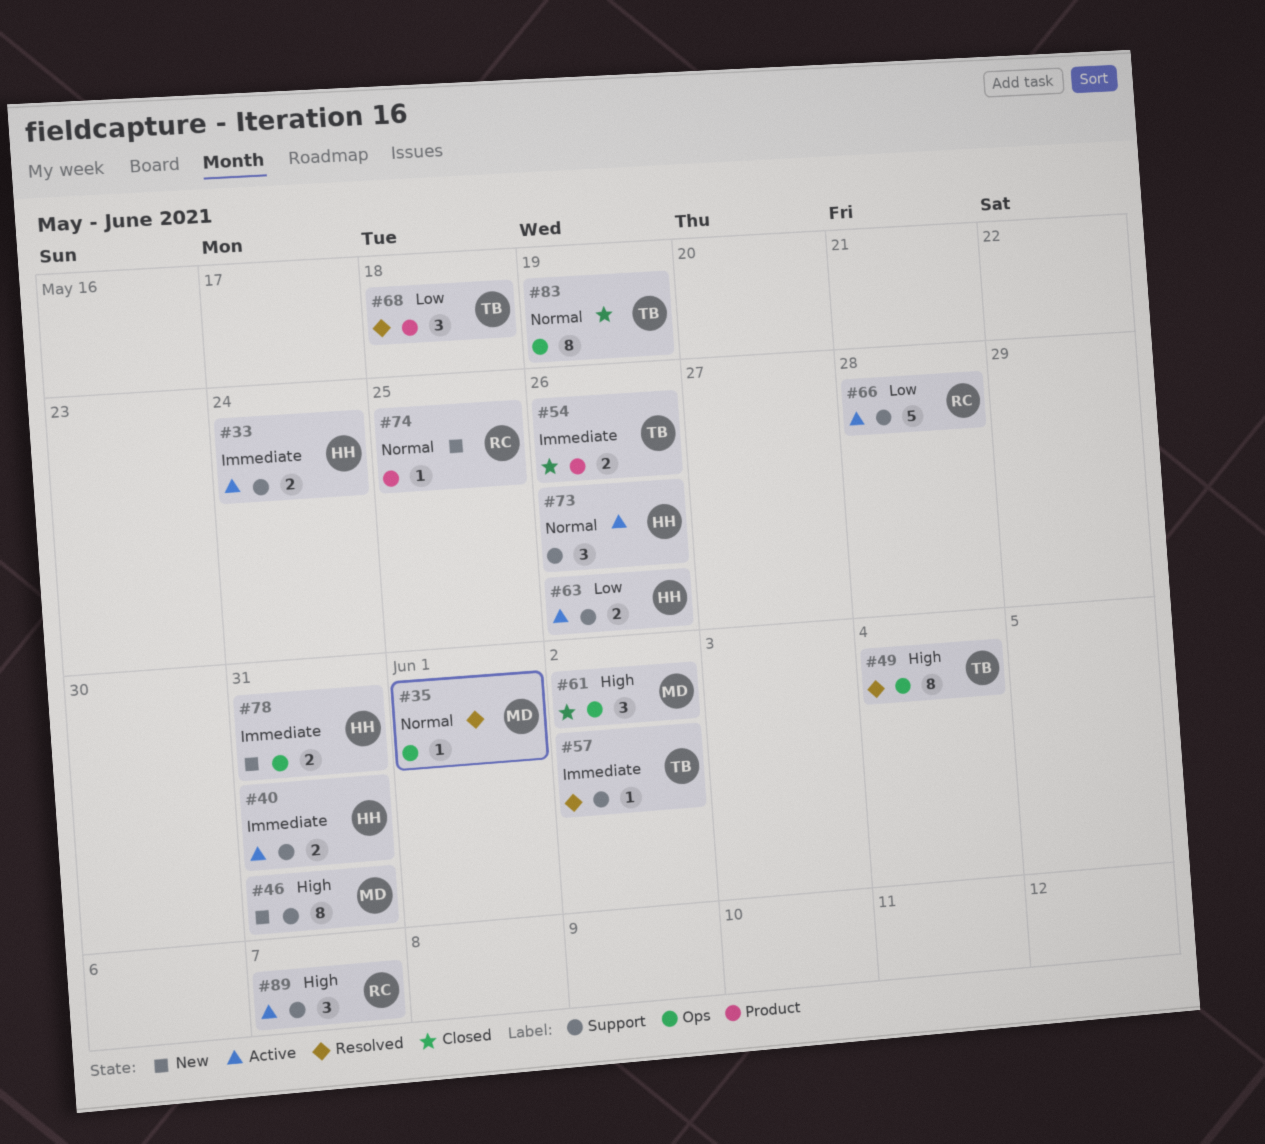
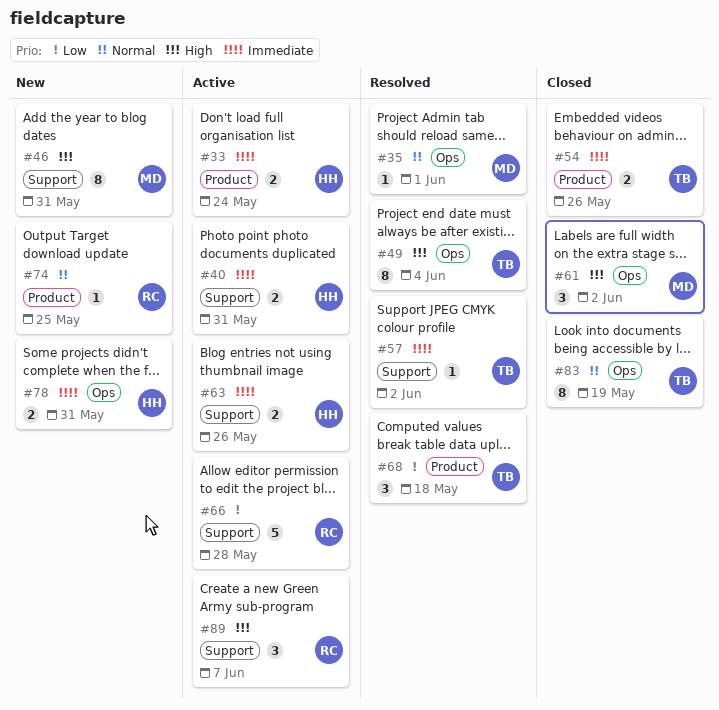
#33, label: Support -> Product
#63, priority: Low -> Immediate
#73: present -> none

